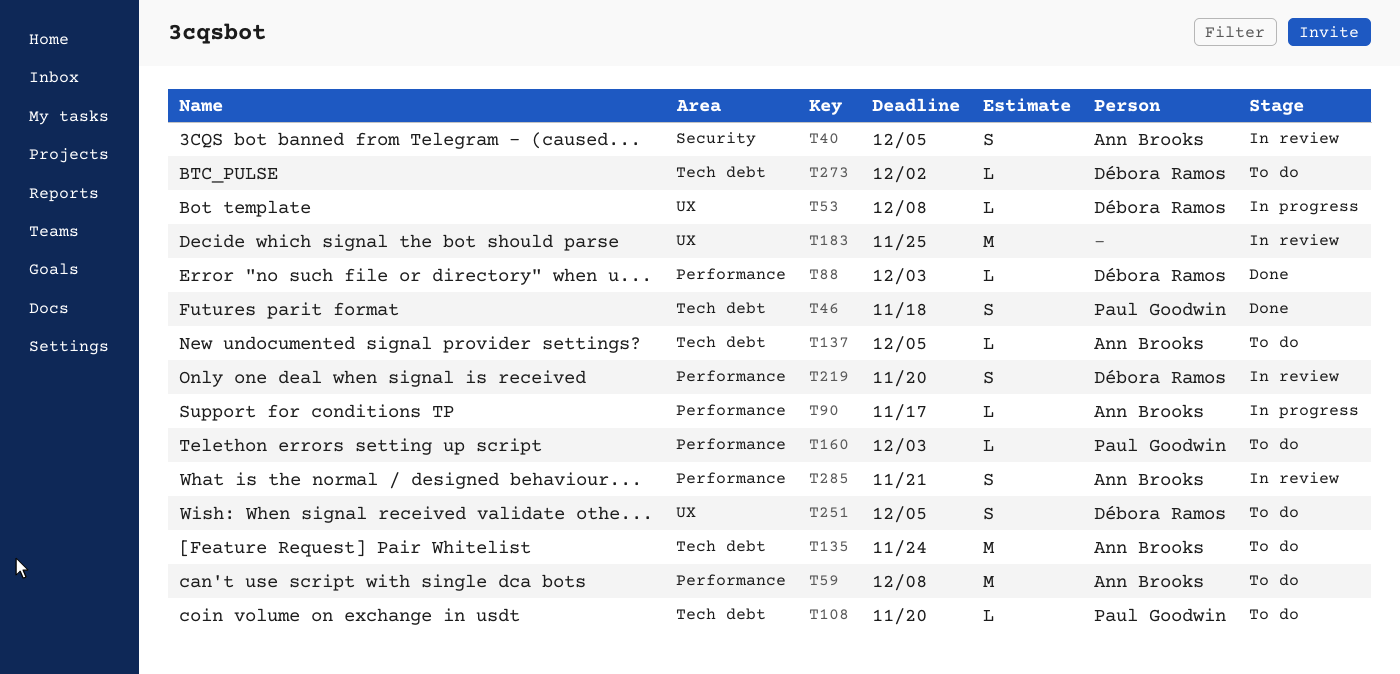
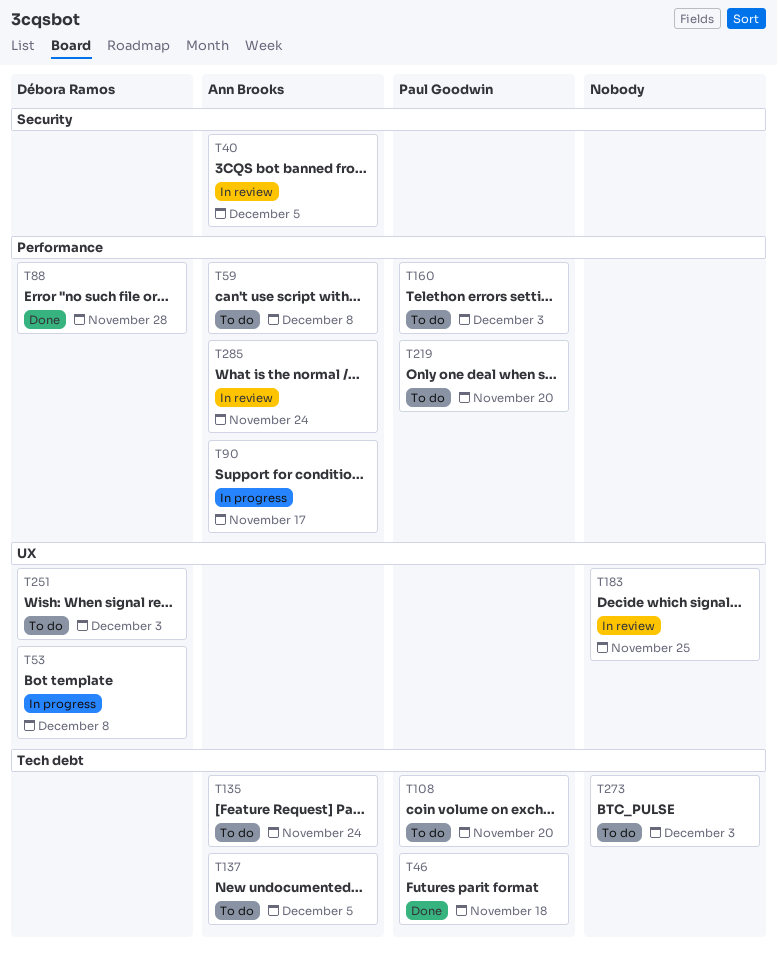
T88, due: Dec 3 -> Nov 28
T219, status: In review -> To do
T219, owner: Débora Ramos -> Paul Goodwin
T251, due: Dec 5 -> Dec 3
T273, owner: Débora Ramos -> none
T273, due: Dec 2 -> Dec 3
T285, due: Nov 21 -> Nov 24

